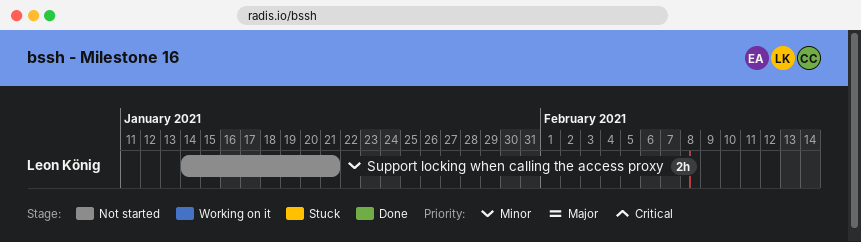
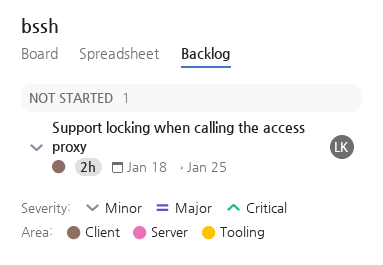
Support locking when calling the access proxy, start: Jan 14 -> Jan 18
Support locking when calling the access proxy, due: Jan 21 -> Jan 25

